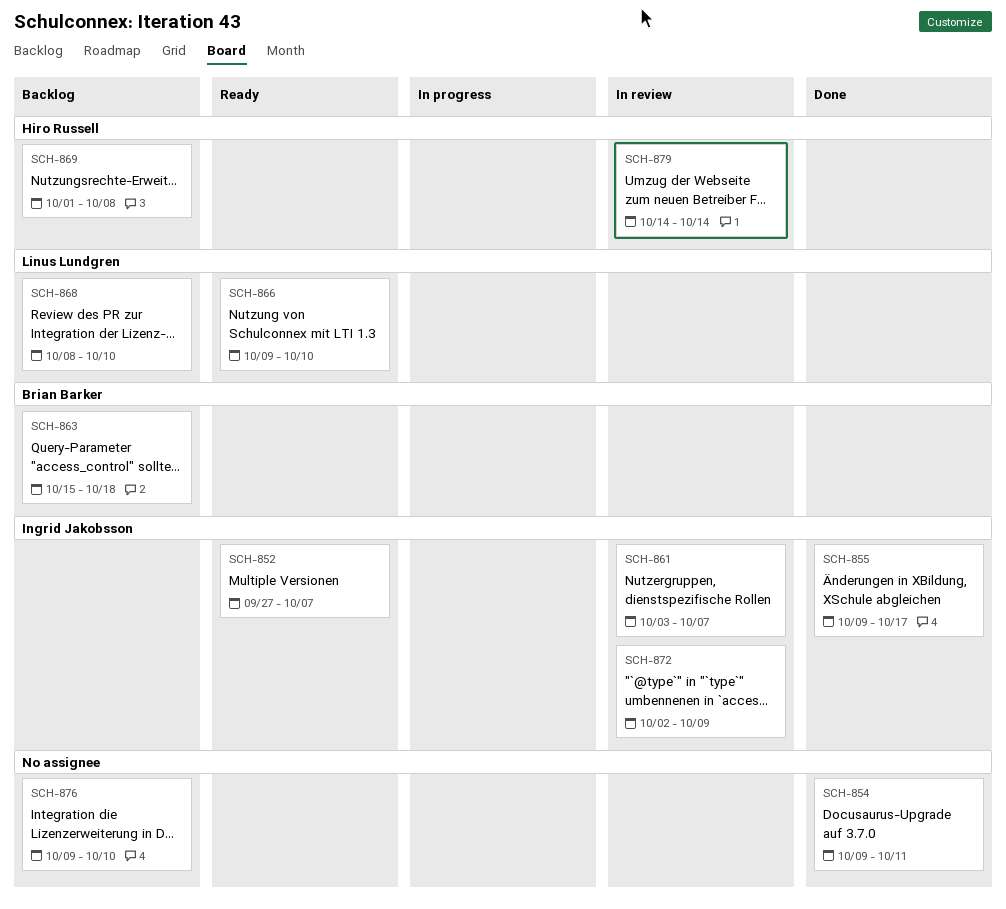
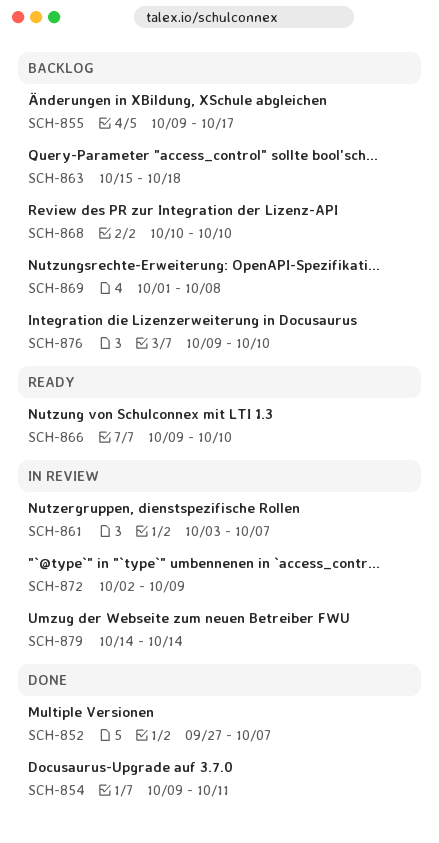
SCH-852, status: Ready -> Done
SCH-855, status: Done -> Backlog
SCH-868, start: Oct 8 -> Oct 10

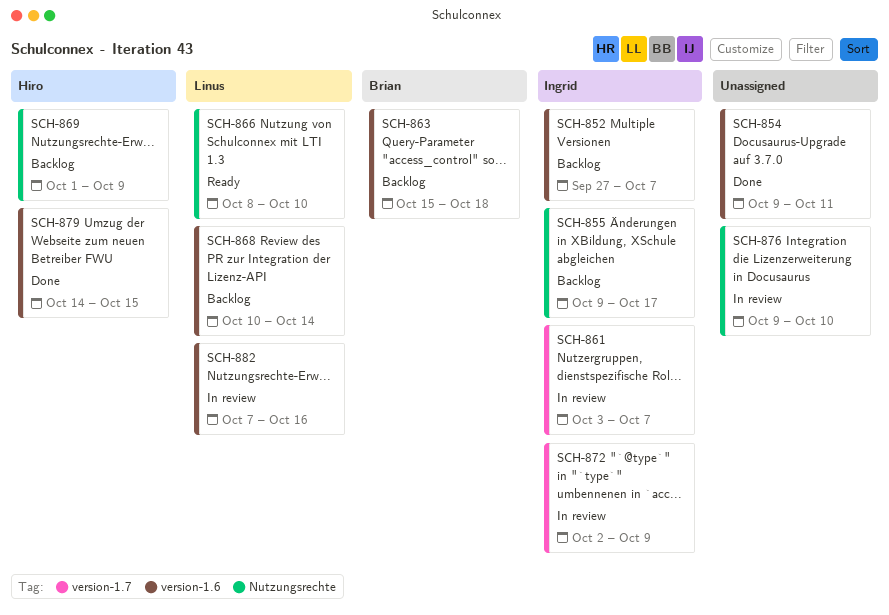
SCH-852, status: Done -> Backlog
SCH-866, start: Oct 9 -> Oct 8
SCH-868, due: Oct 10 -> Oct 14
SCH-869, due: Oct 8 -> Oct 9
SCH-876, status: Backlog -> In review
SCH-879, status: In review -> Done
SCH-879, due: Oct 14 -> Oct 15
SCH-882: none -> present

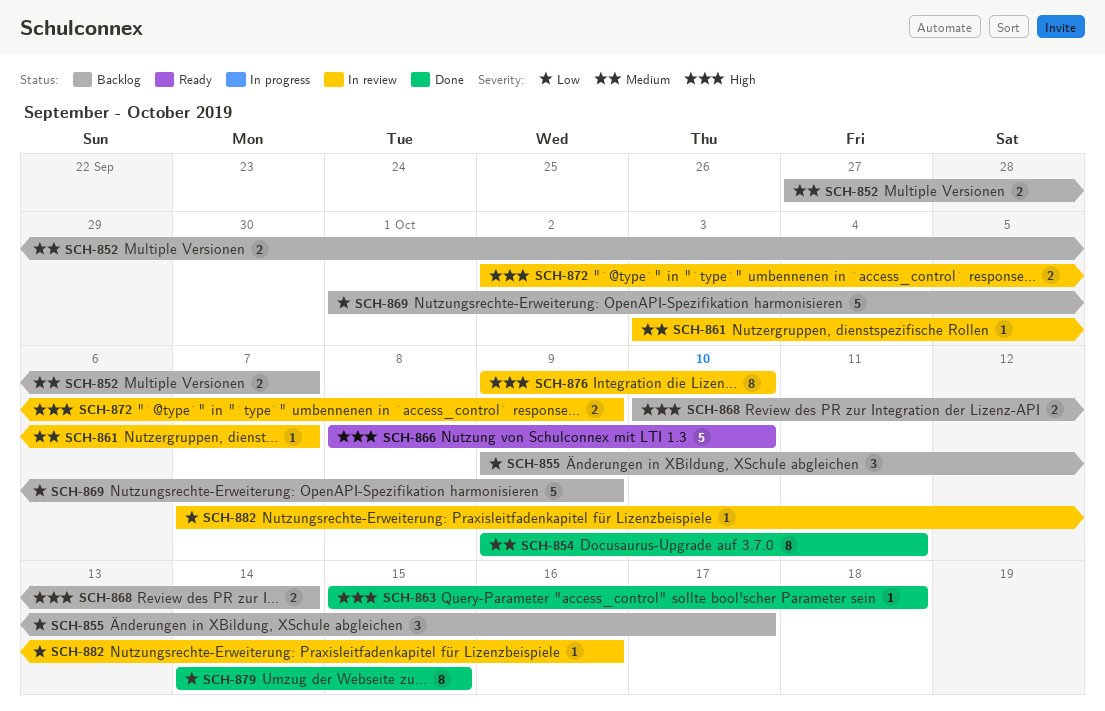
SCH-863, status: Backlog -> Done

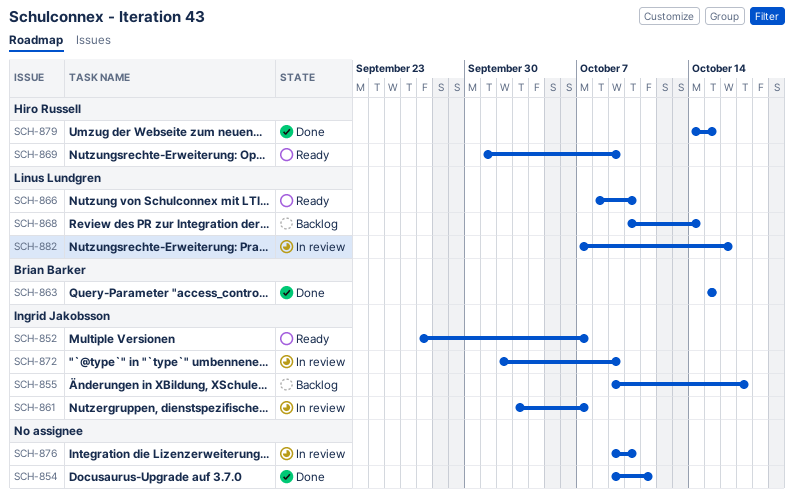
SCH-852, status: Backlog -> Ready
SCH-863, due: Oct 18 -> Oct 15
SCH-869, status: Backlog -> Ready

